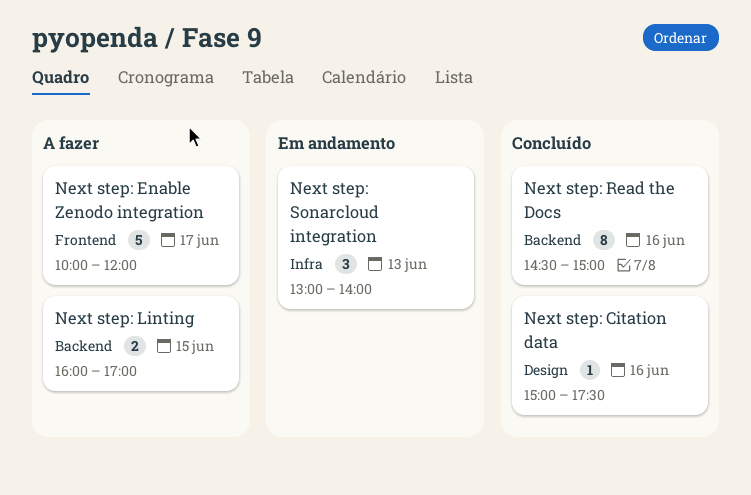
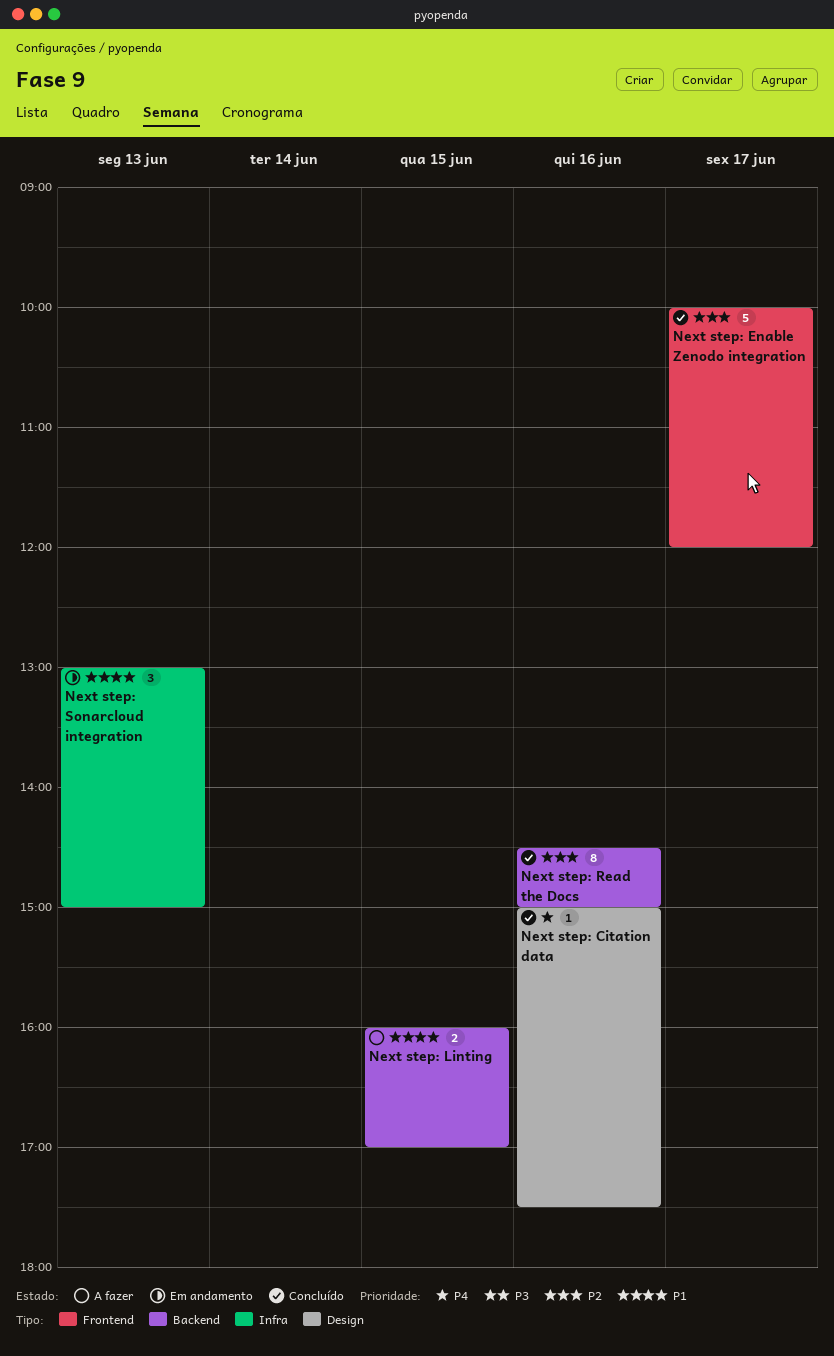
Next step: Enable Zenodo integration, status: A fazer -> Concluído
Next step: Sonarcloud integration, ends: 14:00 -> 15:00

